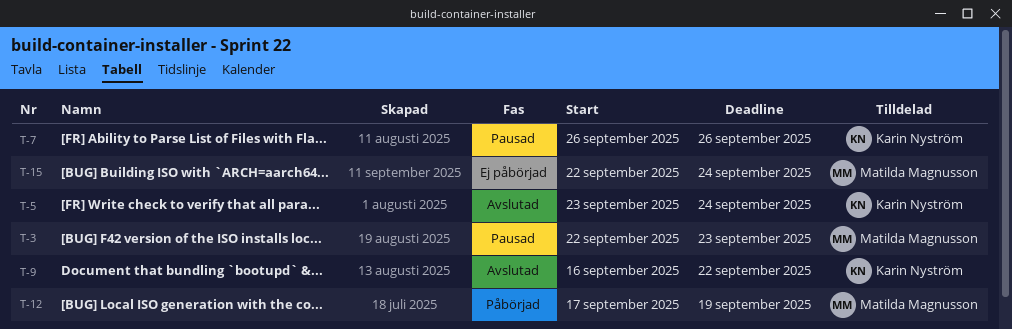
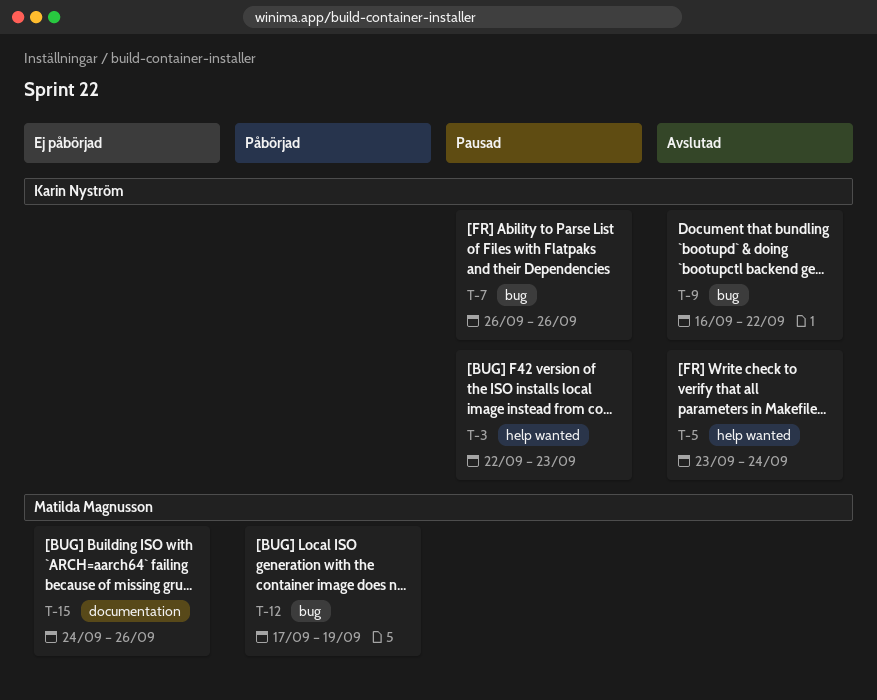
T-3, owner: Matilda Magnusson -> Karin Nyström
T-15, start: Sep 22 -> Sep 24
T-15, due: Sep 24 -> Sep 26

